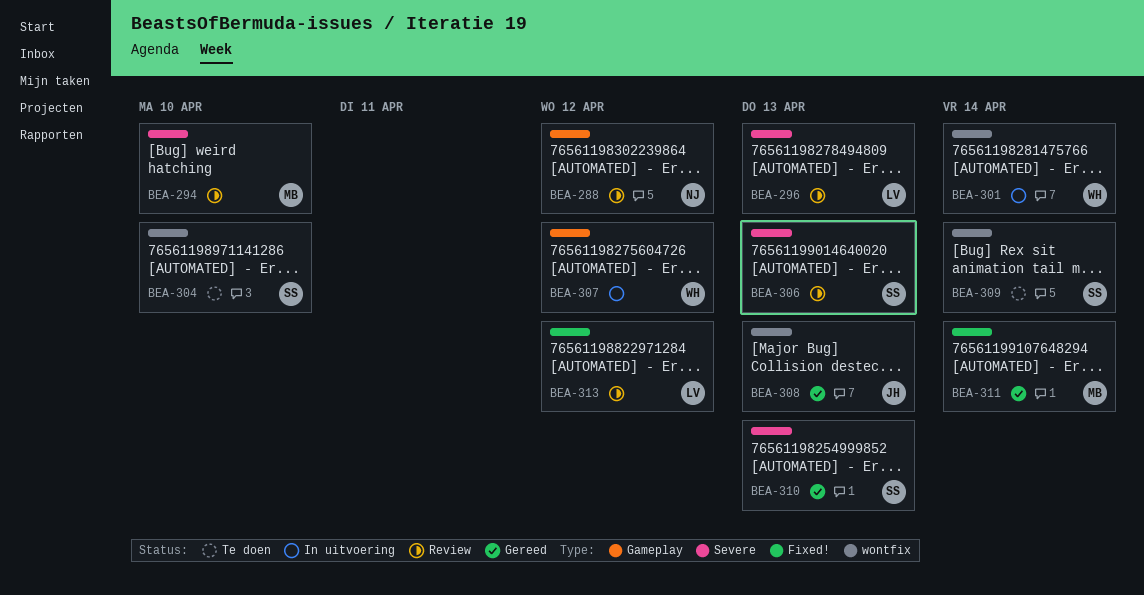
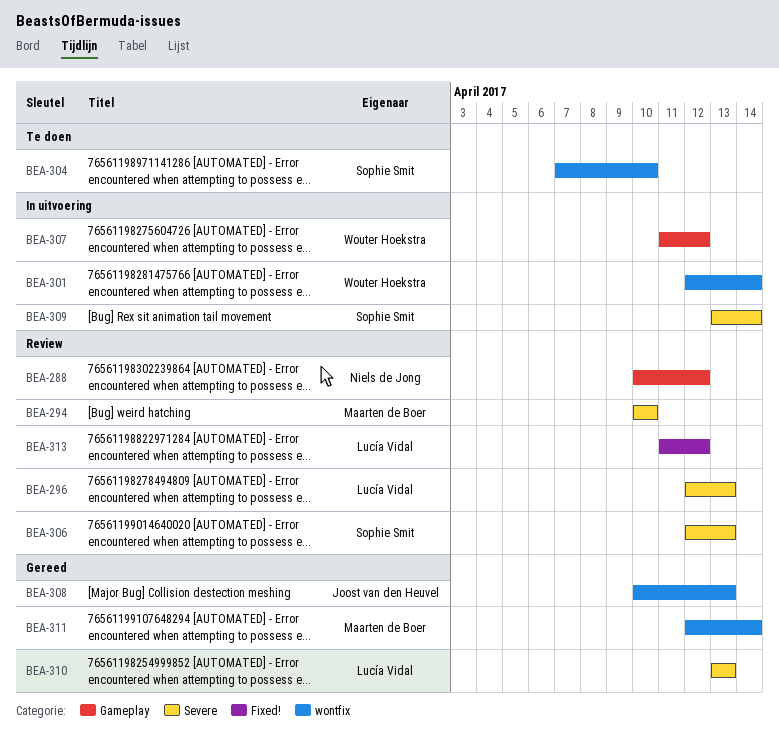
BEA-309, status: Te doen -> In uitvoering
BEA-309, label: wontfix -> Severe
BEA-310, owner: Sophie Smit -> Lucía Vidal
BEA-311, label: Fixed! -> wontfix

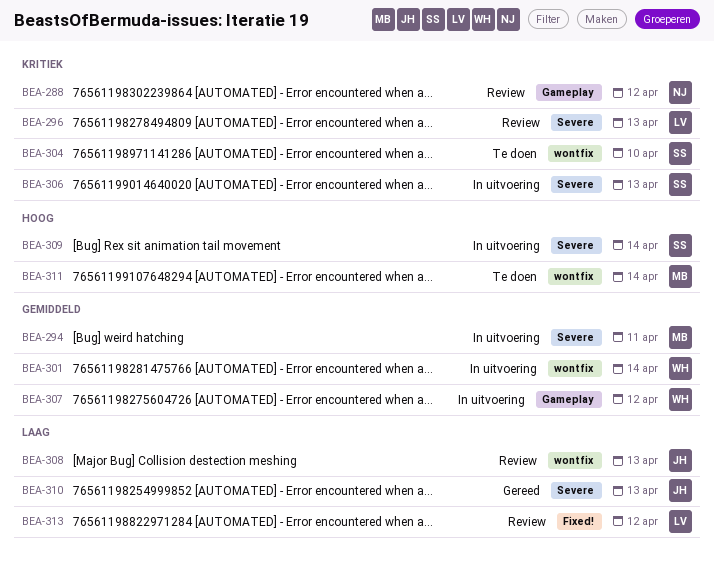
BEA-294, status: Review -> In uitvoering
BEA-294, due: Apr 10 -> Apr 11
BEA-306, status: Review -> In uitvoering
BEA-308, status: Gereed -> Review
BEA-310, owner: Lucía Vidal -> Joost van den Heuvel
BEA-311, status: Gereed -> Te doen

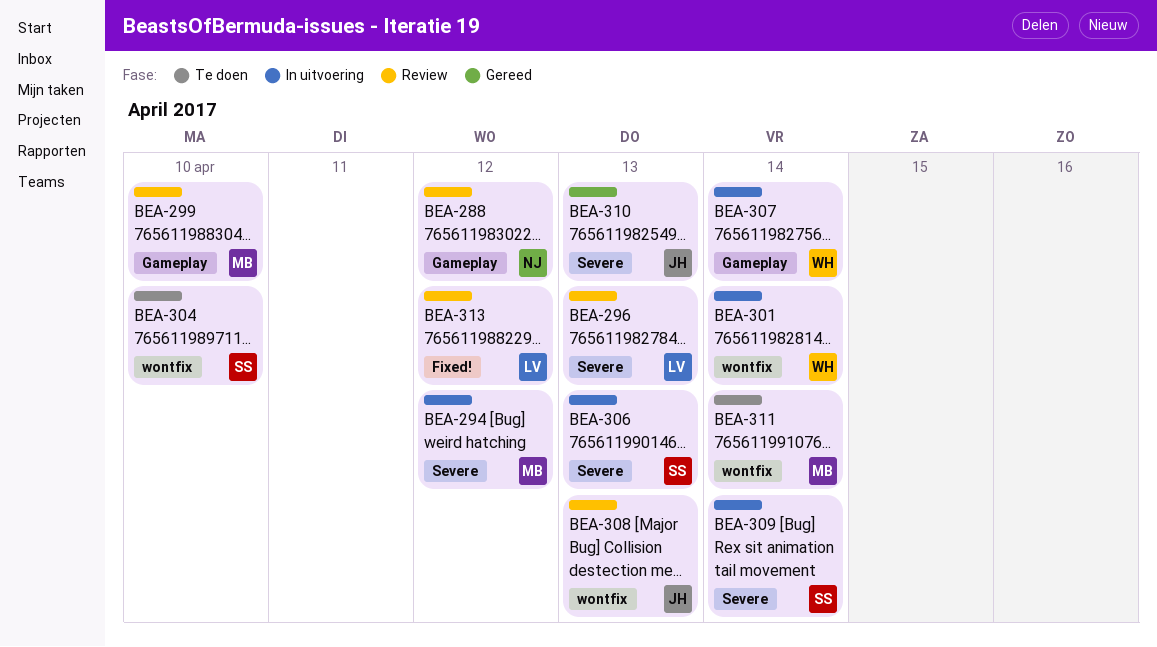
BEA-294, due: Apr 11 -> Apr 12
BEA-299: none -> present
BEA-307, due: Apr 12 -> Apr 14

